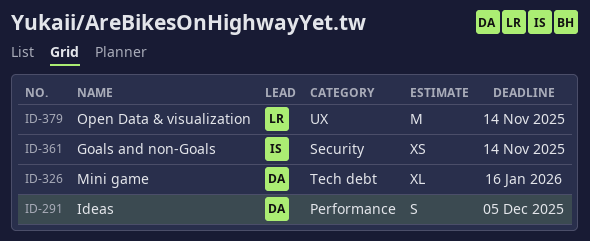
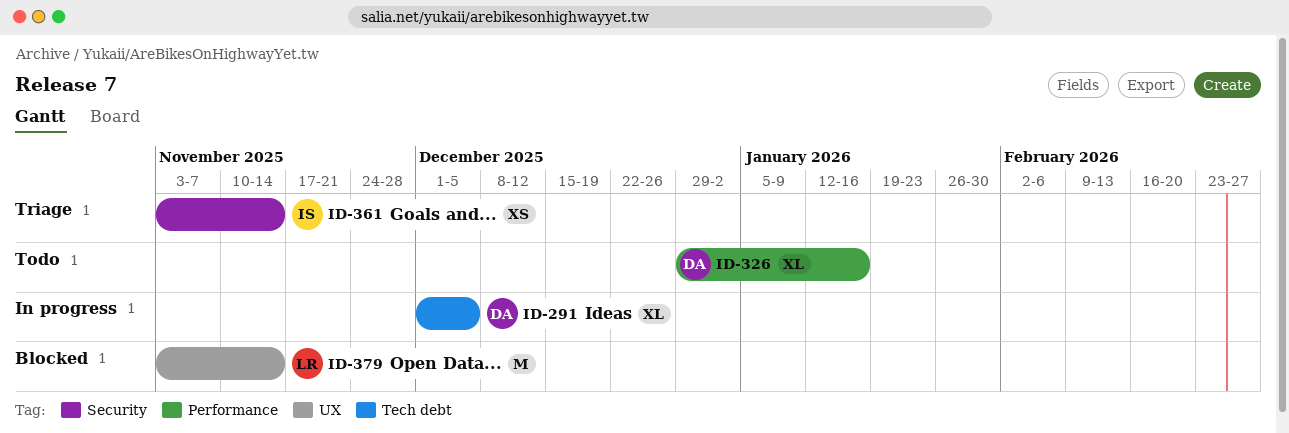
ID-291, label: Performance -> Tech debt
ID-291, estimate: S -> XL
ID-326, label: Tech debt -> Performance

